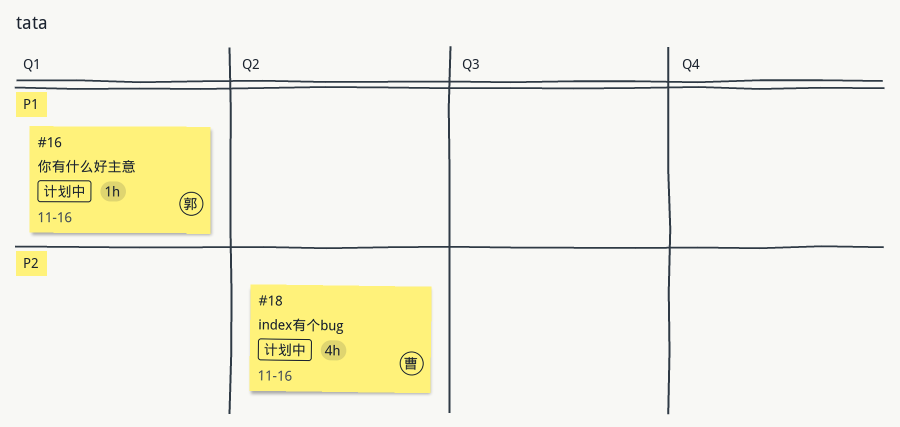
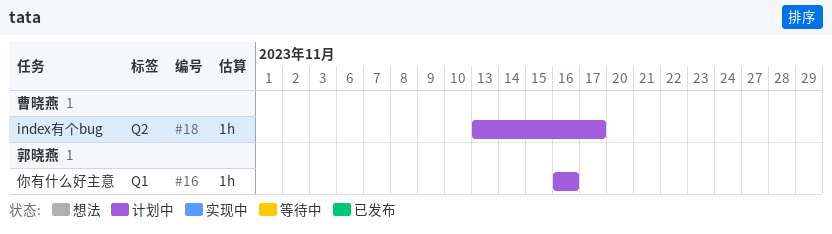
#18, estimate: 4h -> 1h
#18, due: Nov 16 -> Nov 17

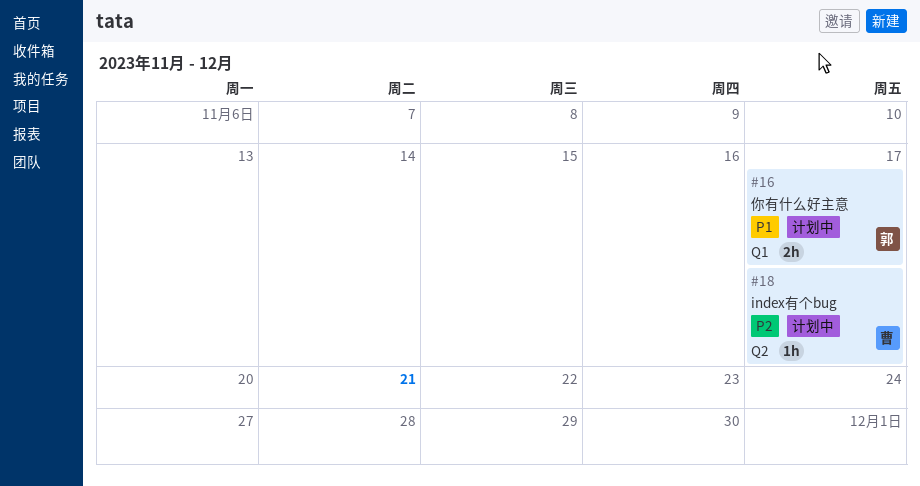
#16, estimate: 1h -> 2h
#16, due: Nov 16 -> Nov 17

